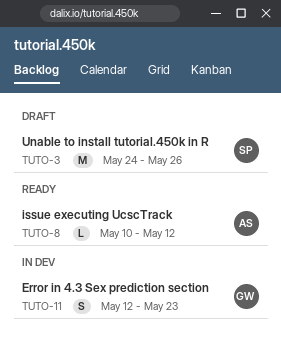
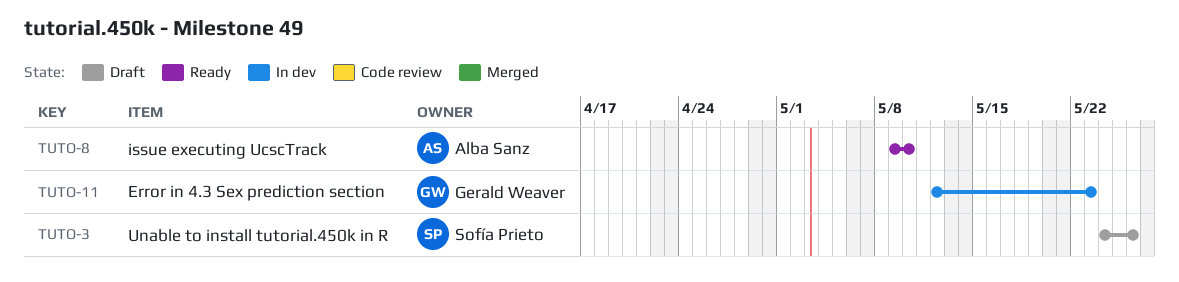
TUTO-8, start: May 10 -> May 9
TUTO-8, due: May 12 -> May 10

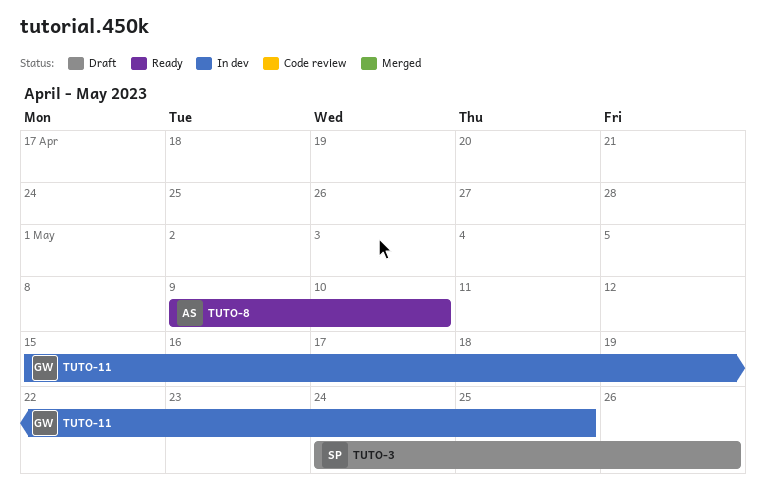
TUTO-11, start: May 12 -> May 15
TUTO-11, due: May 23 -> May 25

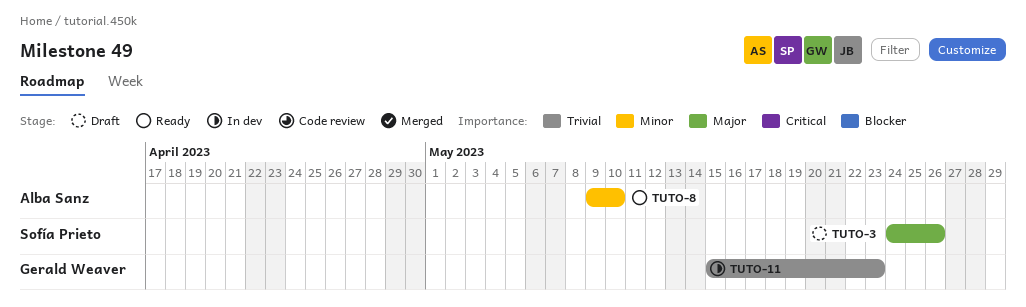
TUTO-11, due: May 25 -> May 23

